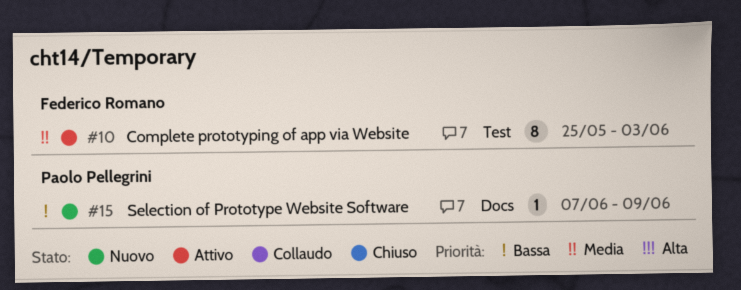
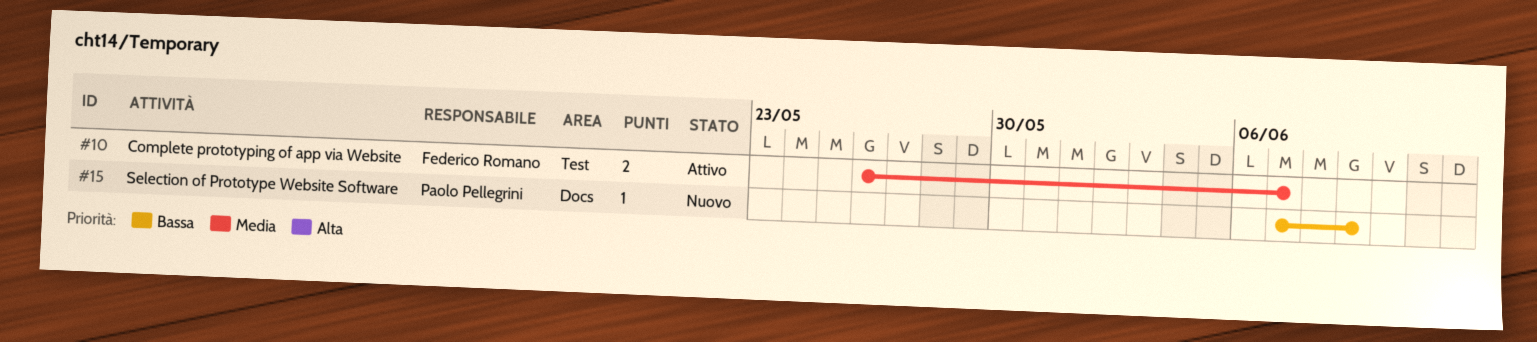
#10, estimate: 8 -> 2
#10, start: May 25 -> May 26
#10, due: Jun 3 -> Jun 7

